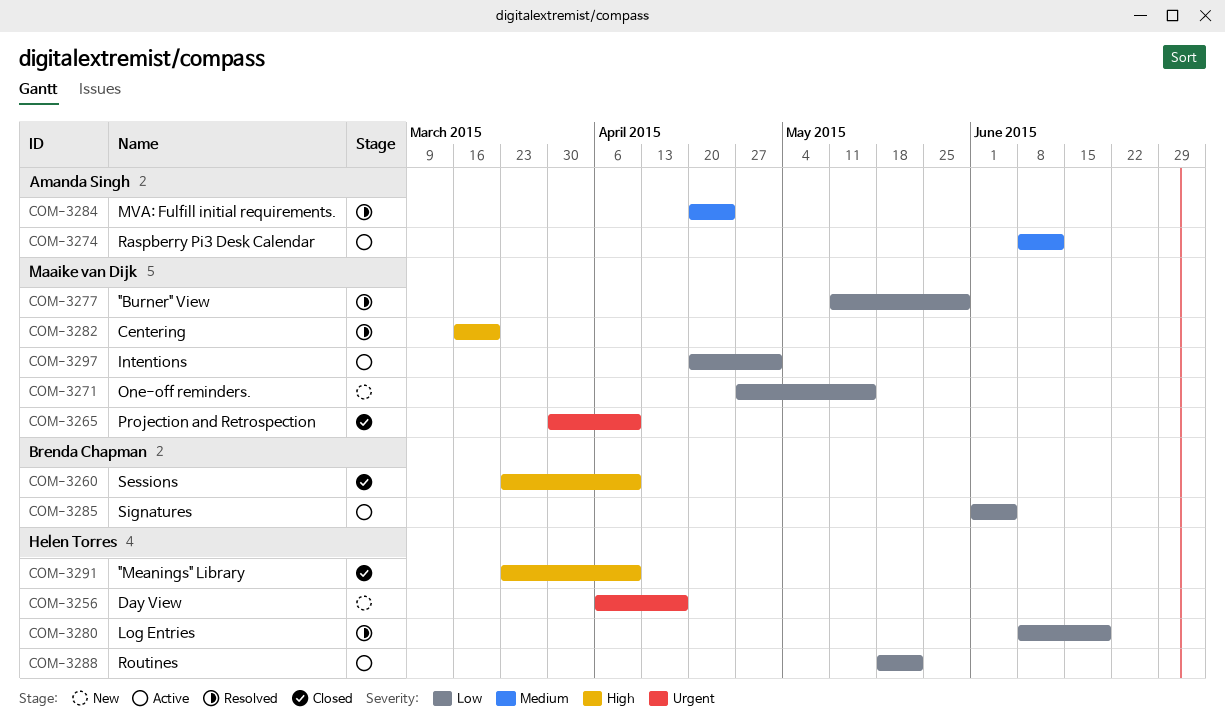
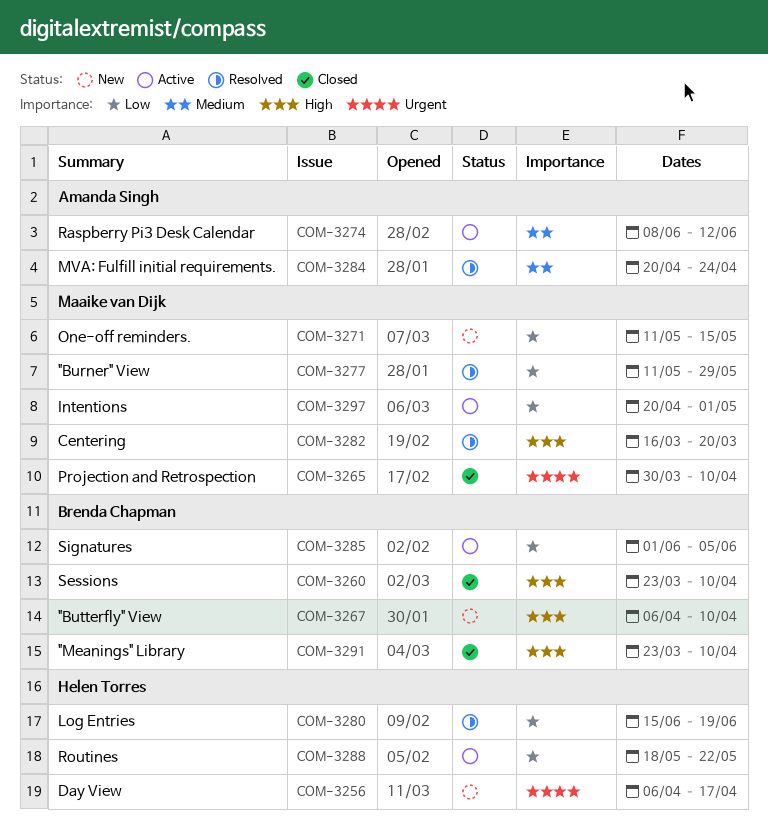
COM-3267: none -> present
COM-3271, start: Apr 27 -> May 11
COM-3280, start: Jun 8 -> Jun 15
COM-3291, owner: Helen Torres -> Brenda Chapman

